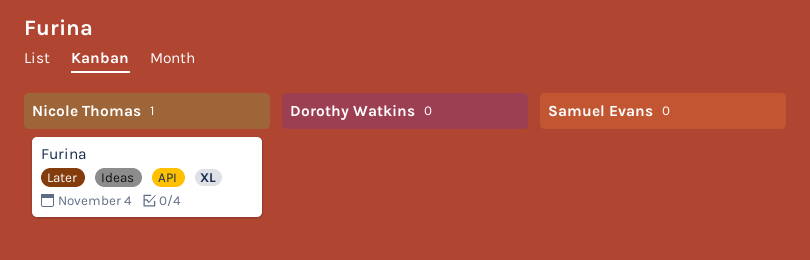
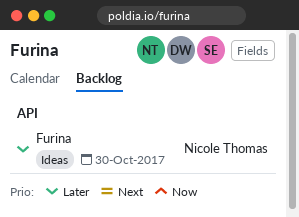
Furina, due: Nov 4 -> Oct 30

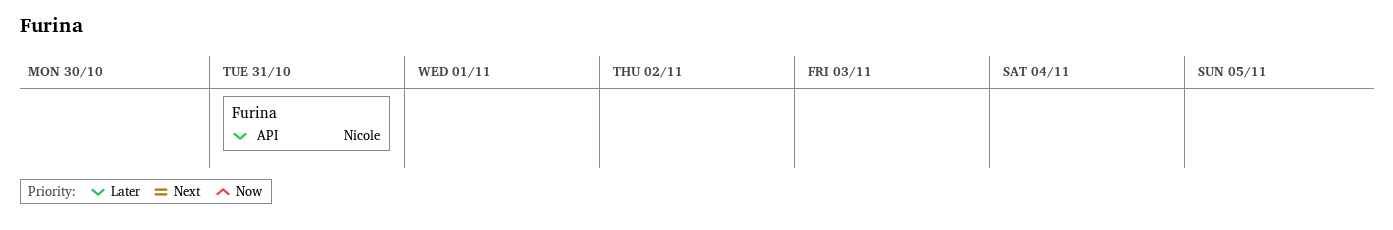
Furina, due: Oct 30 -> Oct 31

